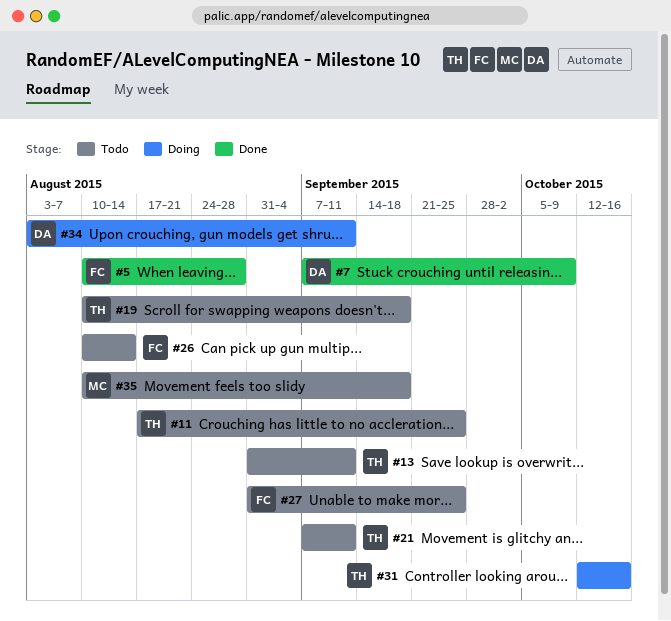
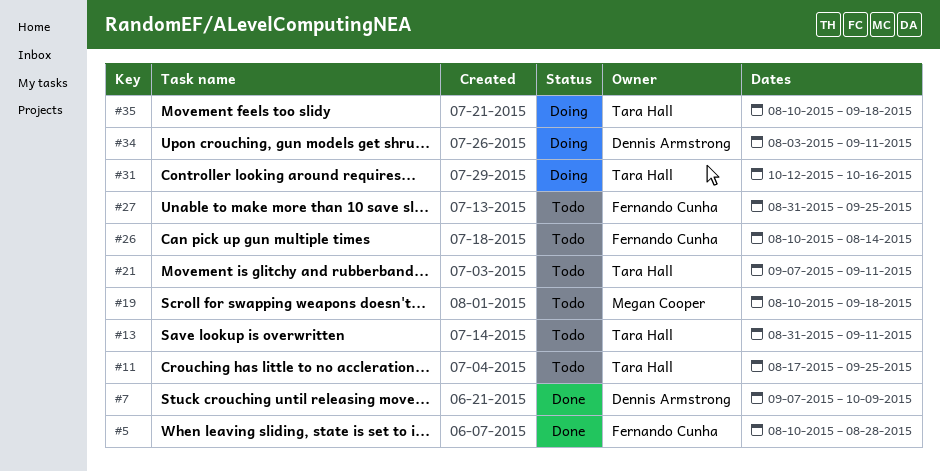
#19, owner: Tara Hall -> Megan Cooper
#35, status: Todo -> Doing
#35, owner: Megan Cooper -> Tara Hall

